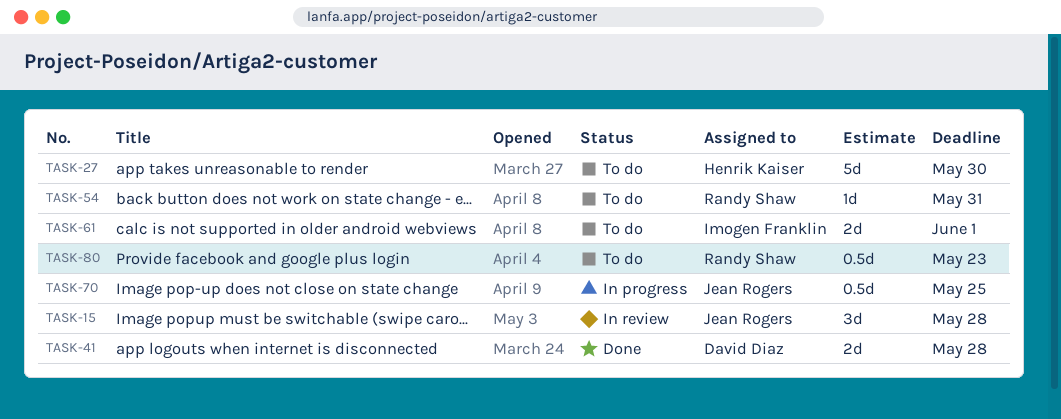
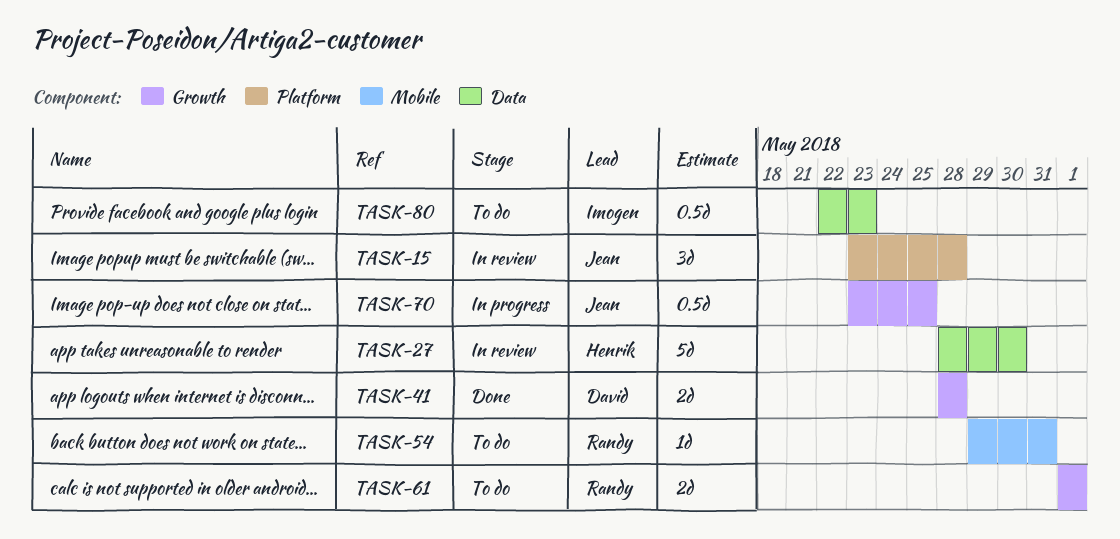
TASK-27, status: To do -> In review
TASK-61, owner: Imogen Franklin -> Randy Shaw
TASK-80, owner: Randy Shaw -> Imogen Franklin

